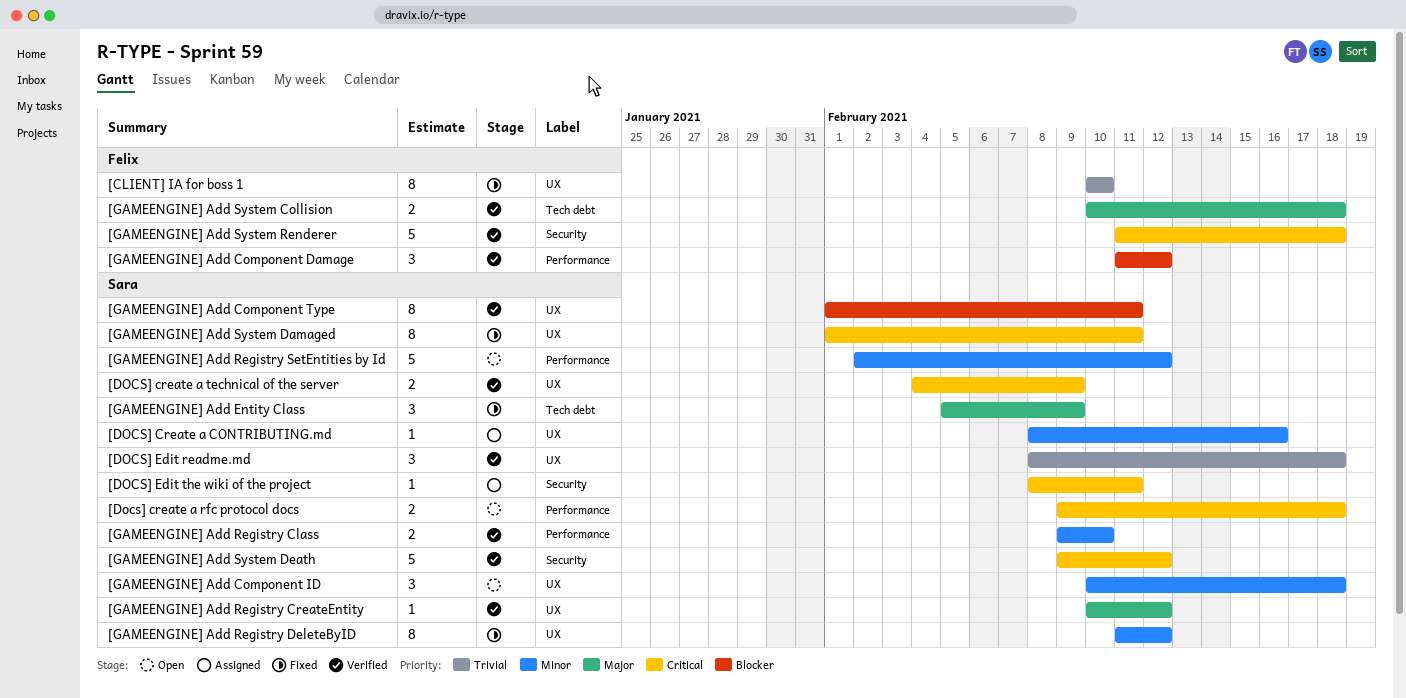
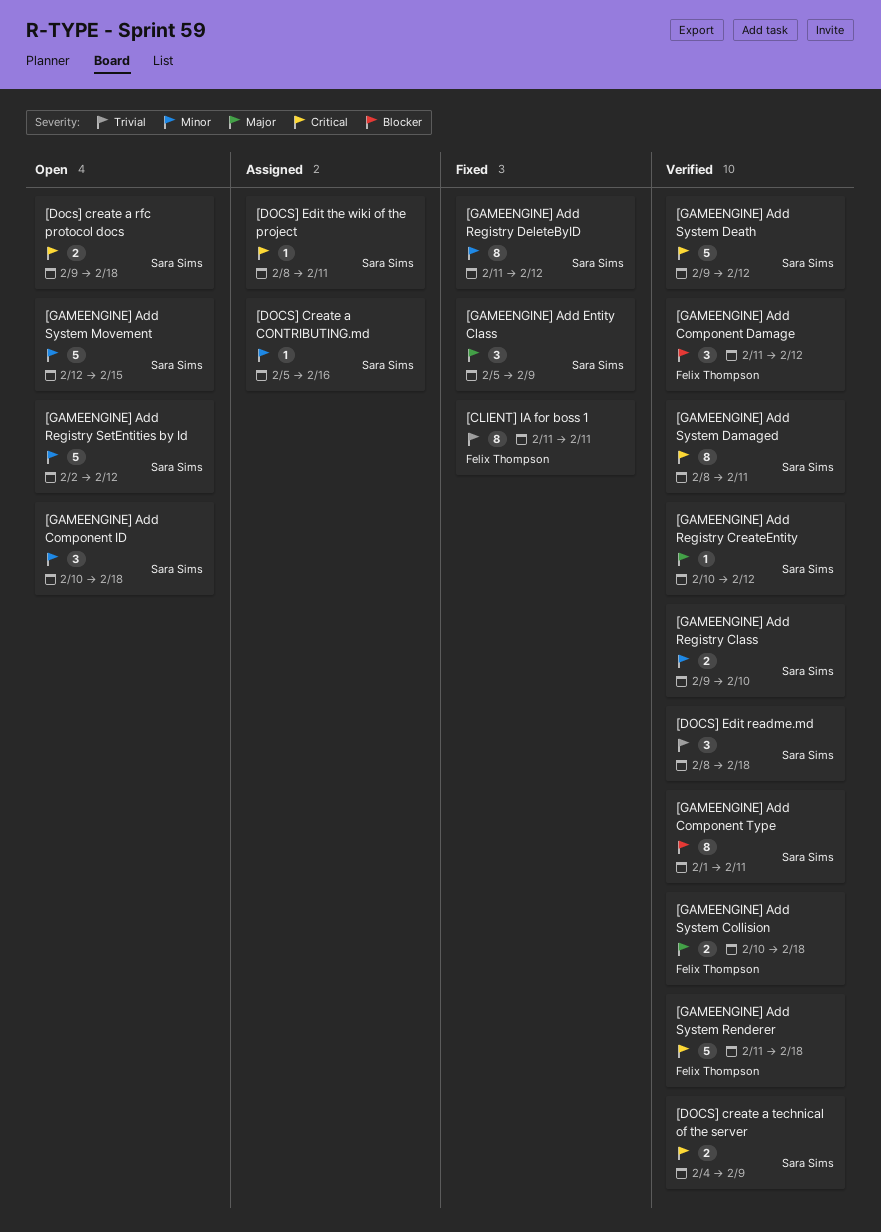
[CLIENT] IA for boss 1, start: Feb 10 -> Feb 11
[CLIENT] IA for boss 1, due: Feb 10 -> Feb 11
[DOCS] Create a CONTRIBUTING.md, start: Feb 8 -> Feb 5
[GAMEENGINE] Add System Damaged, status: Fixed -> Verified
[GAMEENGINE] Add System Damaged, start: Feb 1 -> Feb 8
[GAMEENGINE] Add System Movement: none -> present

